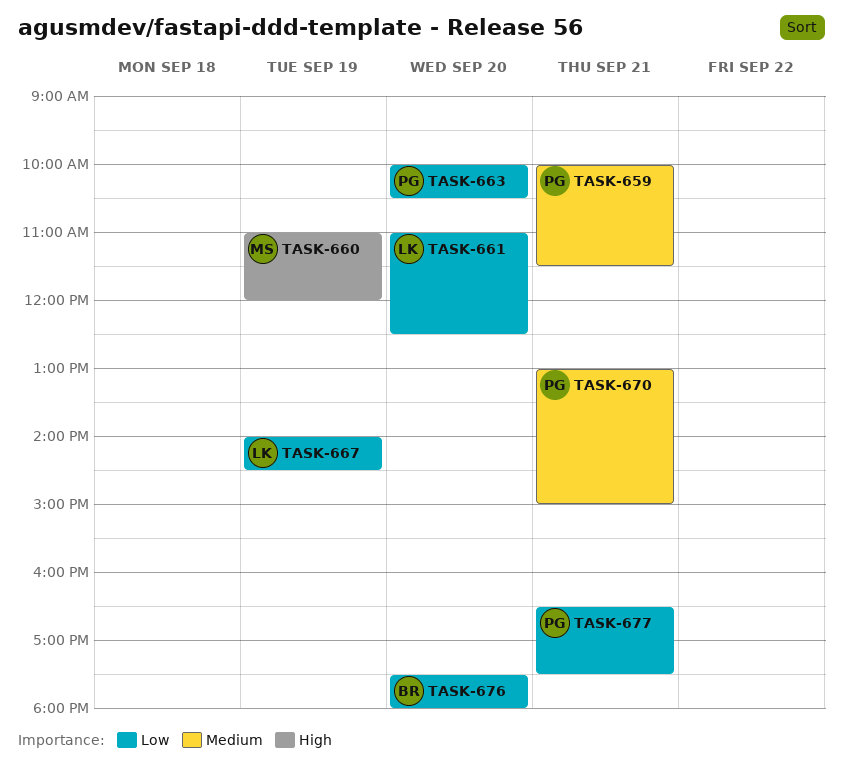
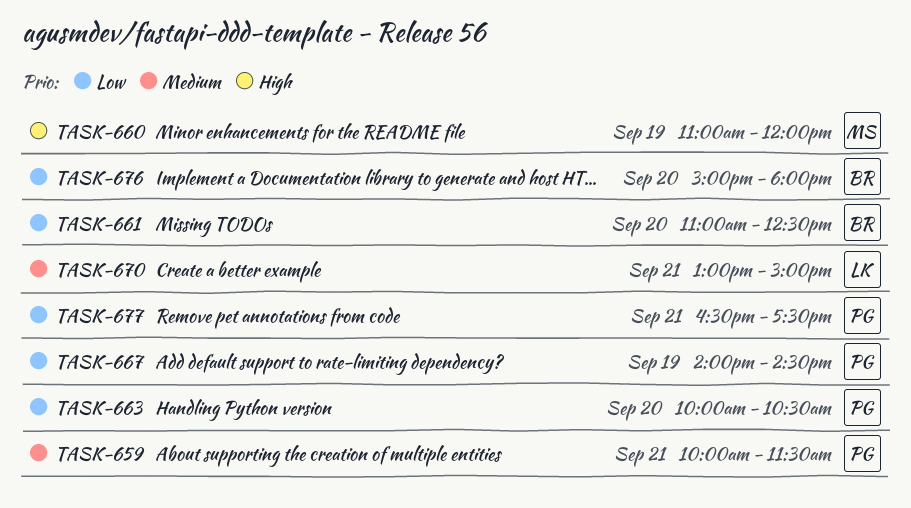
TASK-661, owner: LK -> BR
TASK-667, owner: LK -> PG
TASK-670, owner: PG -> LK
TASK-676, begins: 17:30 -> 15:00

